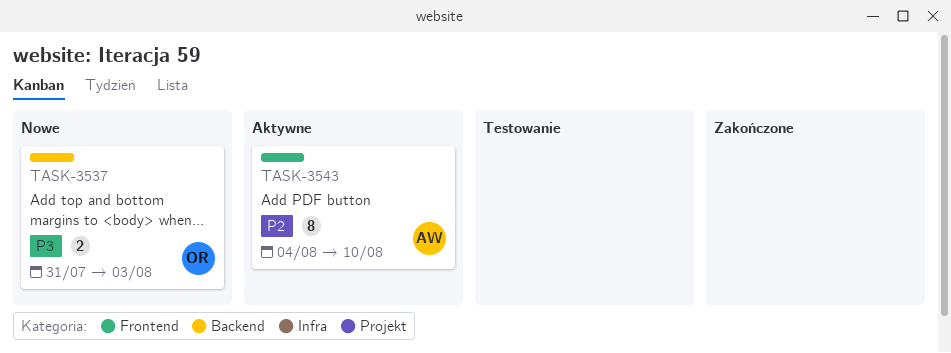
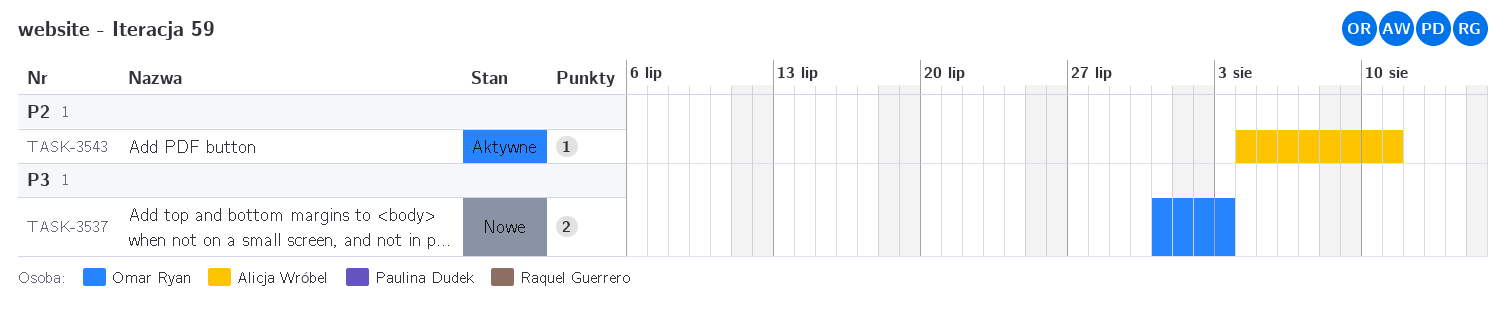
TASK-3543, estimate: 8 -> 1
TASK-3543, due: Aug 10 -> Aug 11

